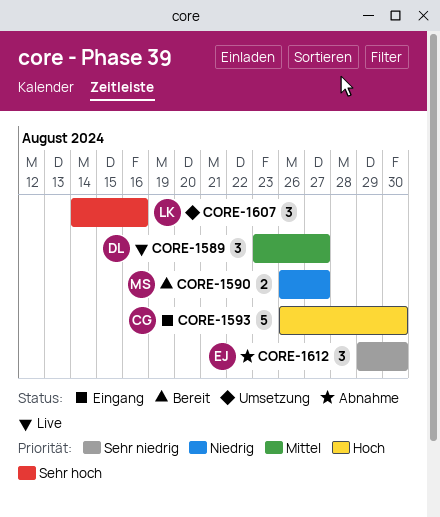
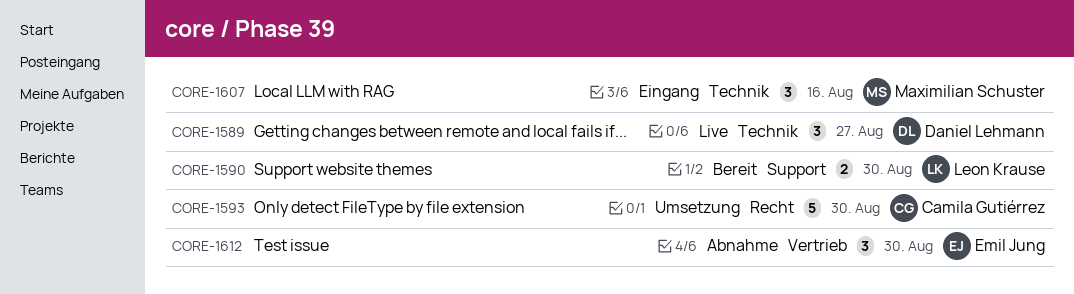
CORE-1590, owner: Maximilian Schuster -> Leon Krause
CORE-1590, due: Aug 27 -> Aug 30
CORE-1593, status: Eingang -> Umsetzung
CORE-1607, status: Umsetzung -> Eingang
CORE-1607, owner: Leon Krause -> Maximilian Schuster

